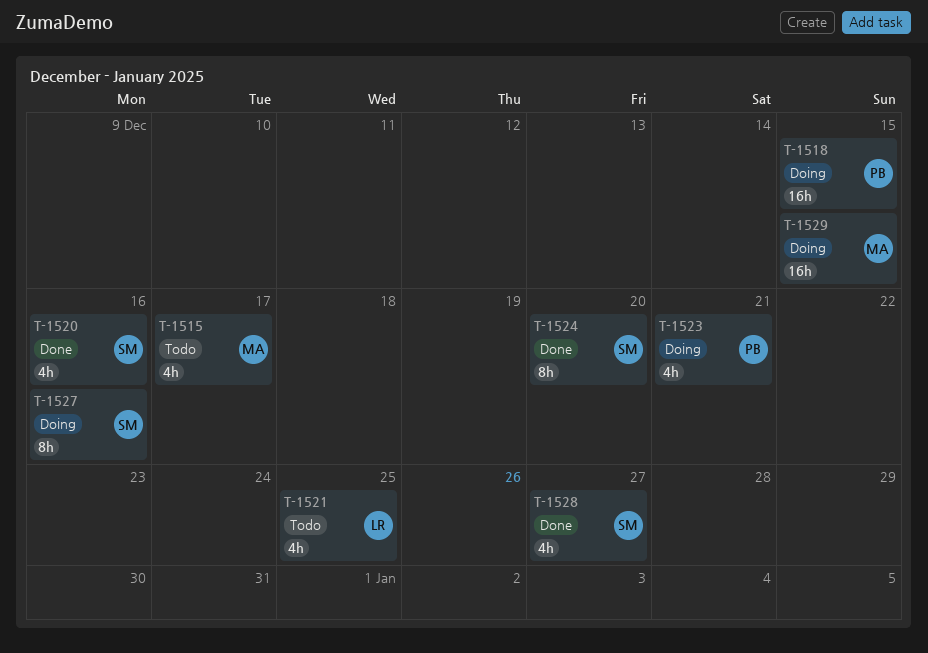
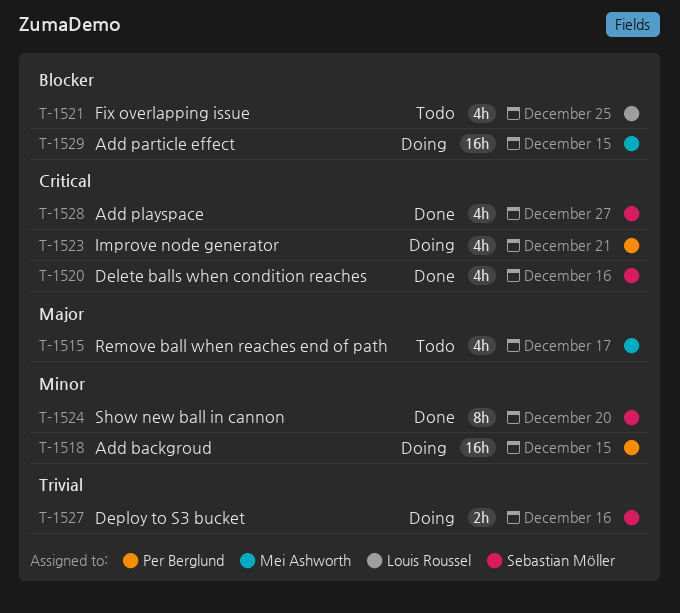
T-1527, estimate: 8h -> 2h

